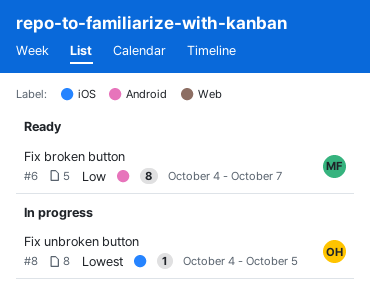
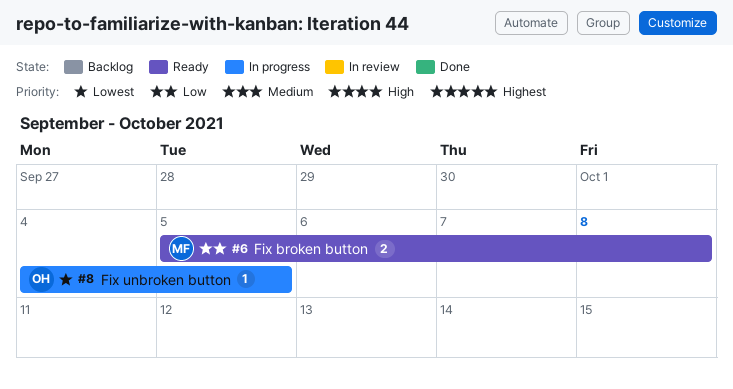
#6, estimate: 8 -> 2
#6, start: Oct 4 -> Oct 5
#6, due: Oct 7 -> Oct 8

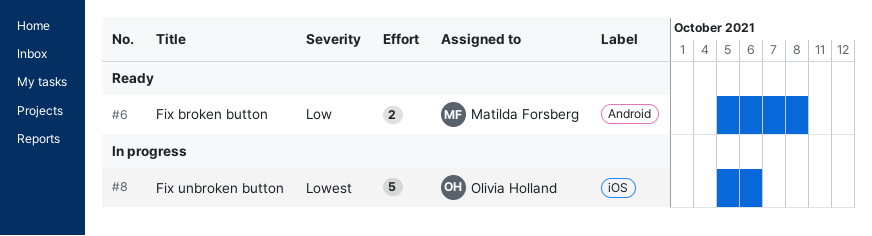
#8, estimate: 1 -> 5
#8, start: Oct 4 -> Oct 5
#8, due: Oct 5 -> Oct 6

